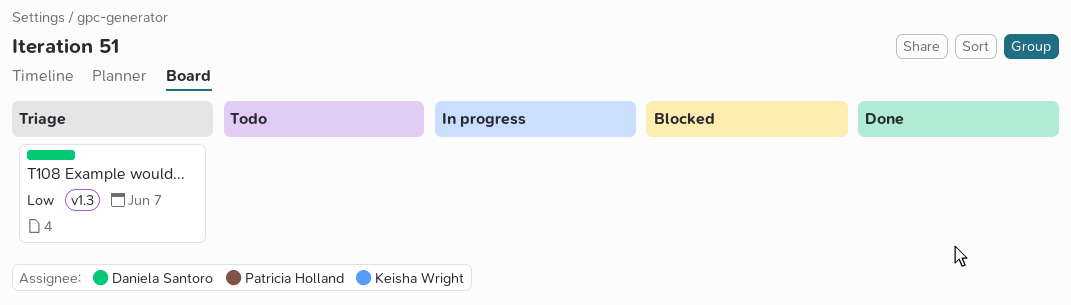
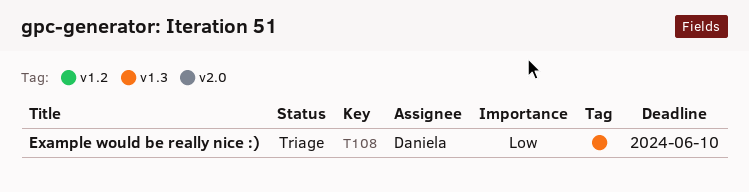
T108, due: Jun 7 -> Jun 10

